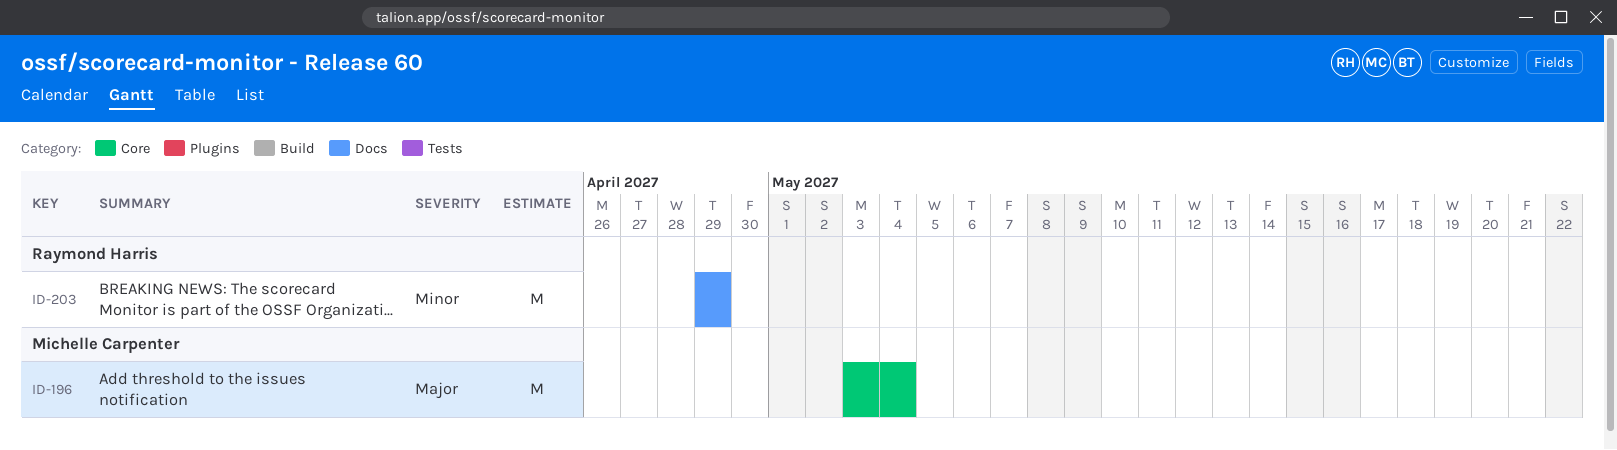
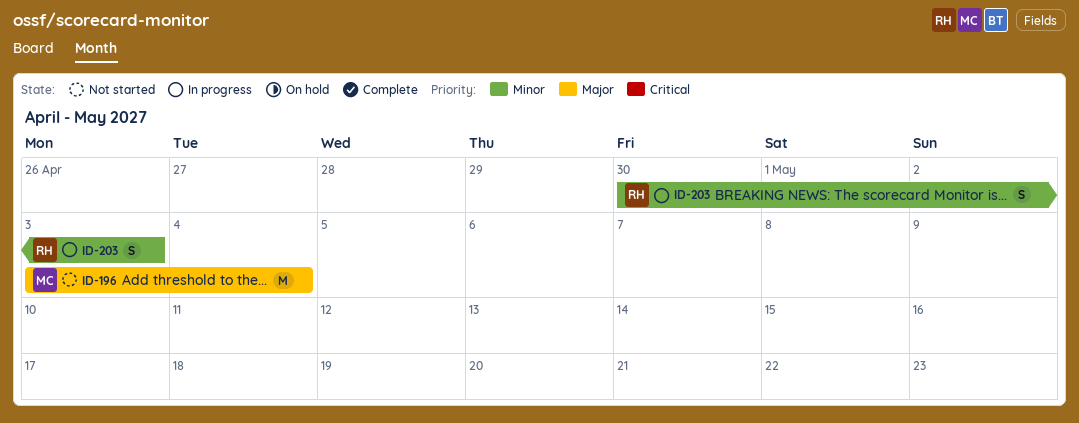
ID-203, estimate: M -> S
ID-203, start: Apr 29 -> Apr 30
ID-203, due: Apr 29 -> May 3

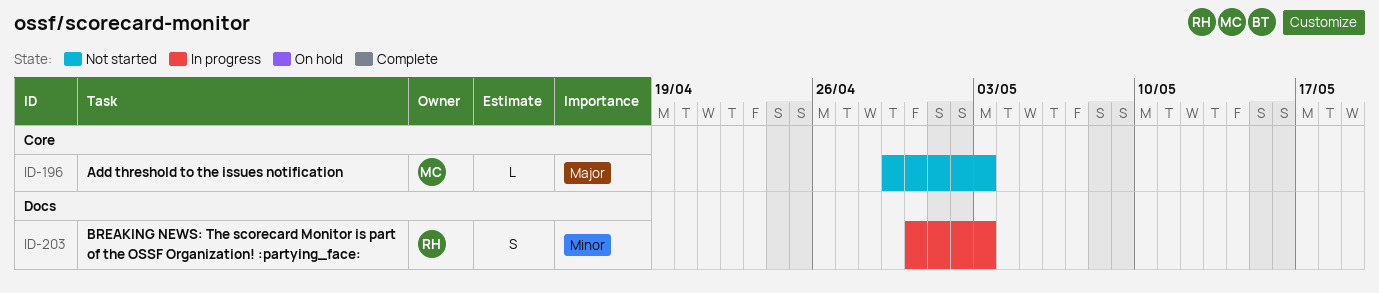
ID-196, estimate: M -> L
ID-196, start: May 3 -> Apr 29
ID-196, due: May 4 -> May 3

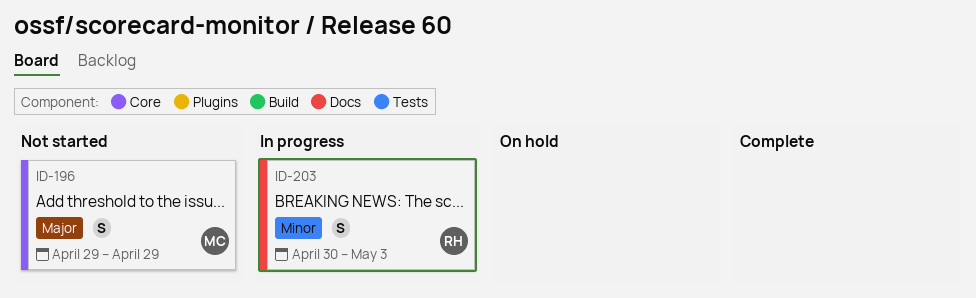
ID-196, estimate: L -> S
ID-196, due: May 3 -> Apr 29

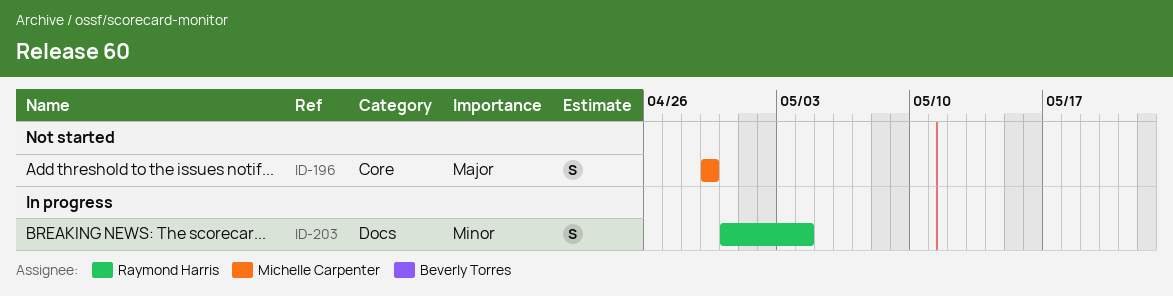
ID-203, due: May 3 -> May 4

